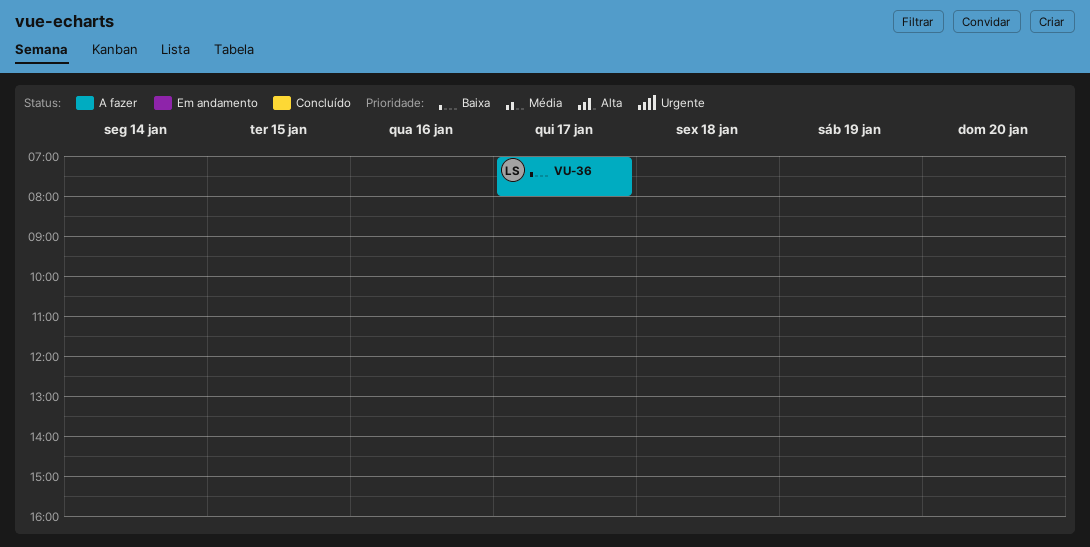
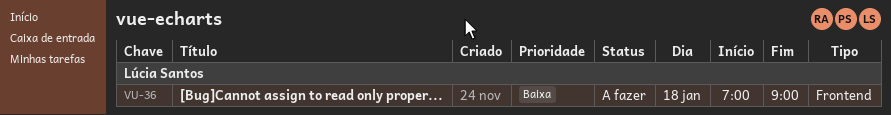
VU-36, day: Jan 17 -> Jan 18
VU-36, ends: 08:00 -> 09:00

